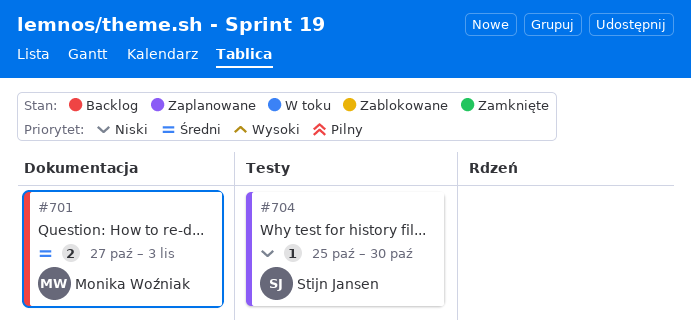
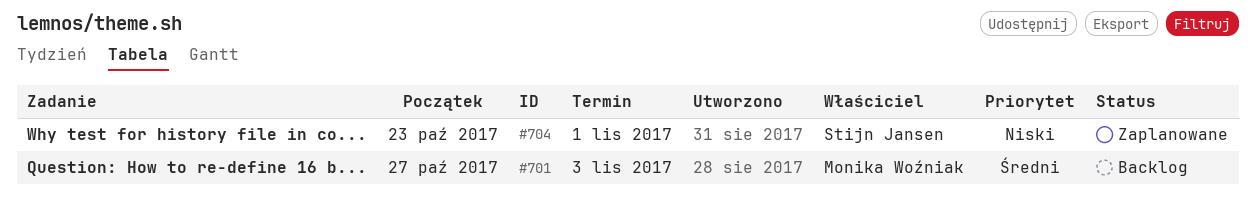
#704, start: Oct 25 -> Oct 23
#704, due: Oct 30 -> Nov 1

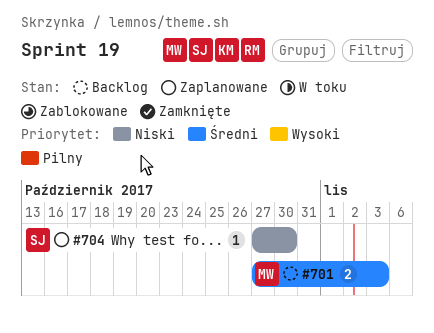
#704, start: Oct 23 -> Oct 27
#704, due: Nov 1 -> Oct 30

